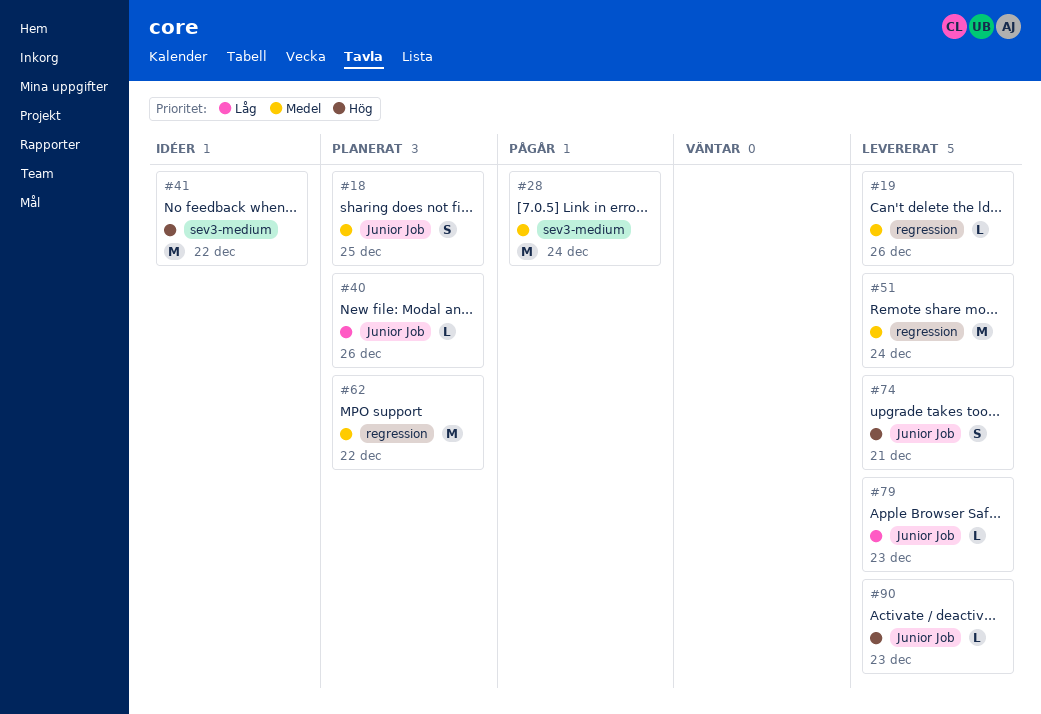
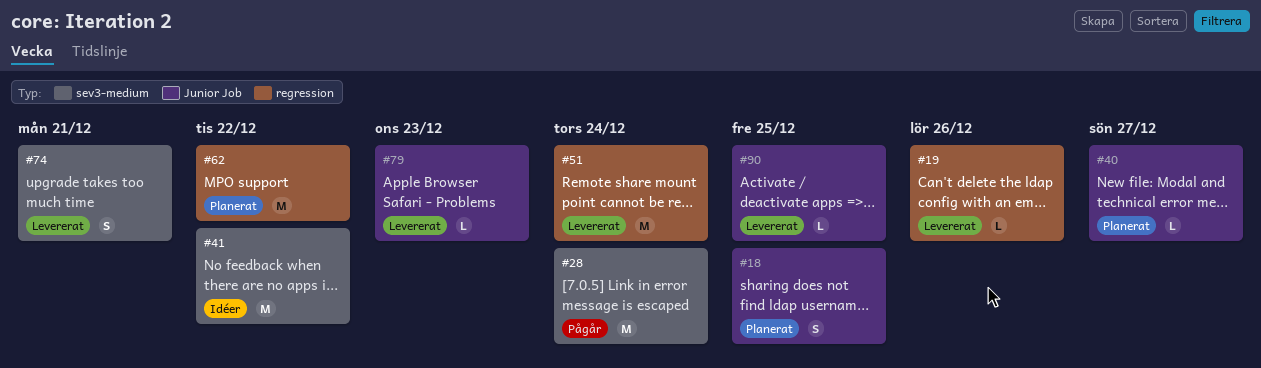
#40, due: Dec 26 -> Dec 27
#74, label: Junior Job -> sev3-medium
#90, due: Dec 23 -> Dec 25

